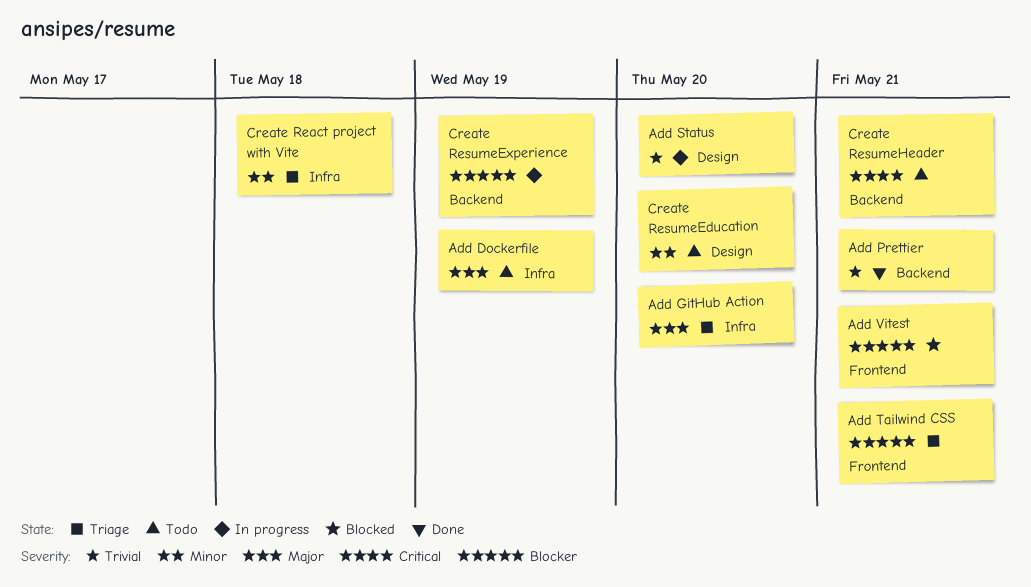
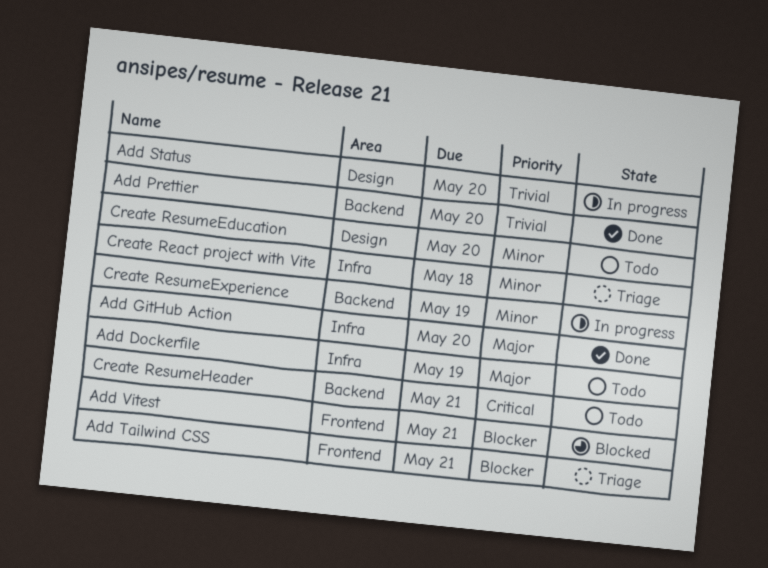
Add GitHub Action, status: Triage -> Done
Add Prettier, due: May 21 -> May 20
Create ResumeExperience, priority: Blocker -> Minor

